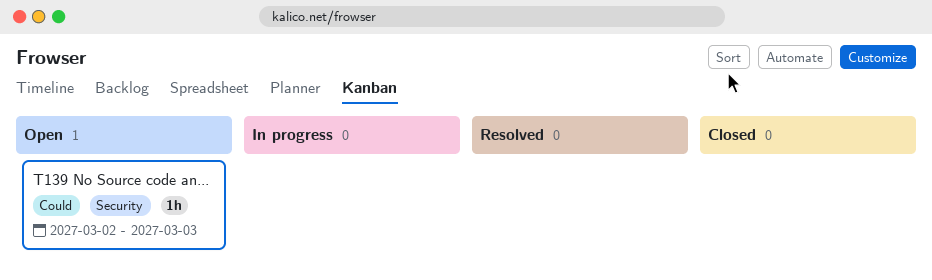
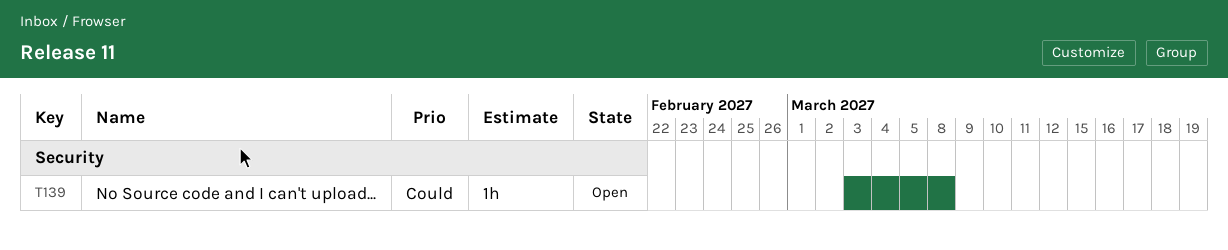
T139, start: Mar 2 -> Mar 3
T139, due: Mar 3 -> Mar 8

